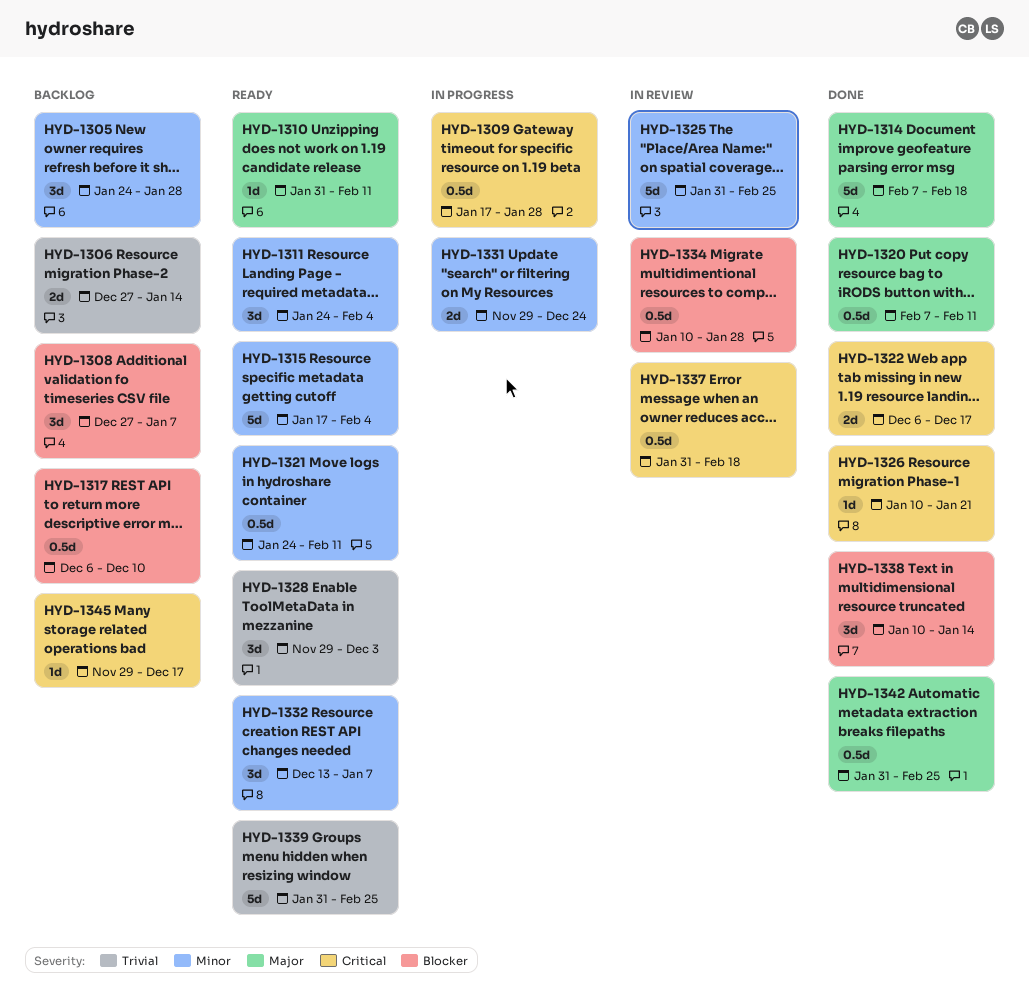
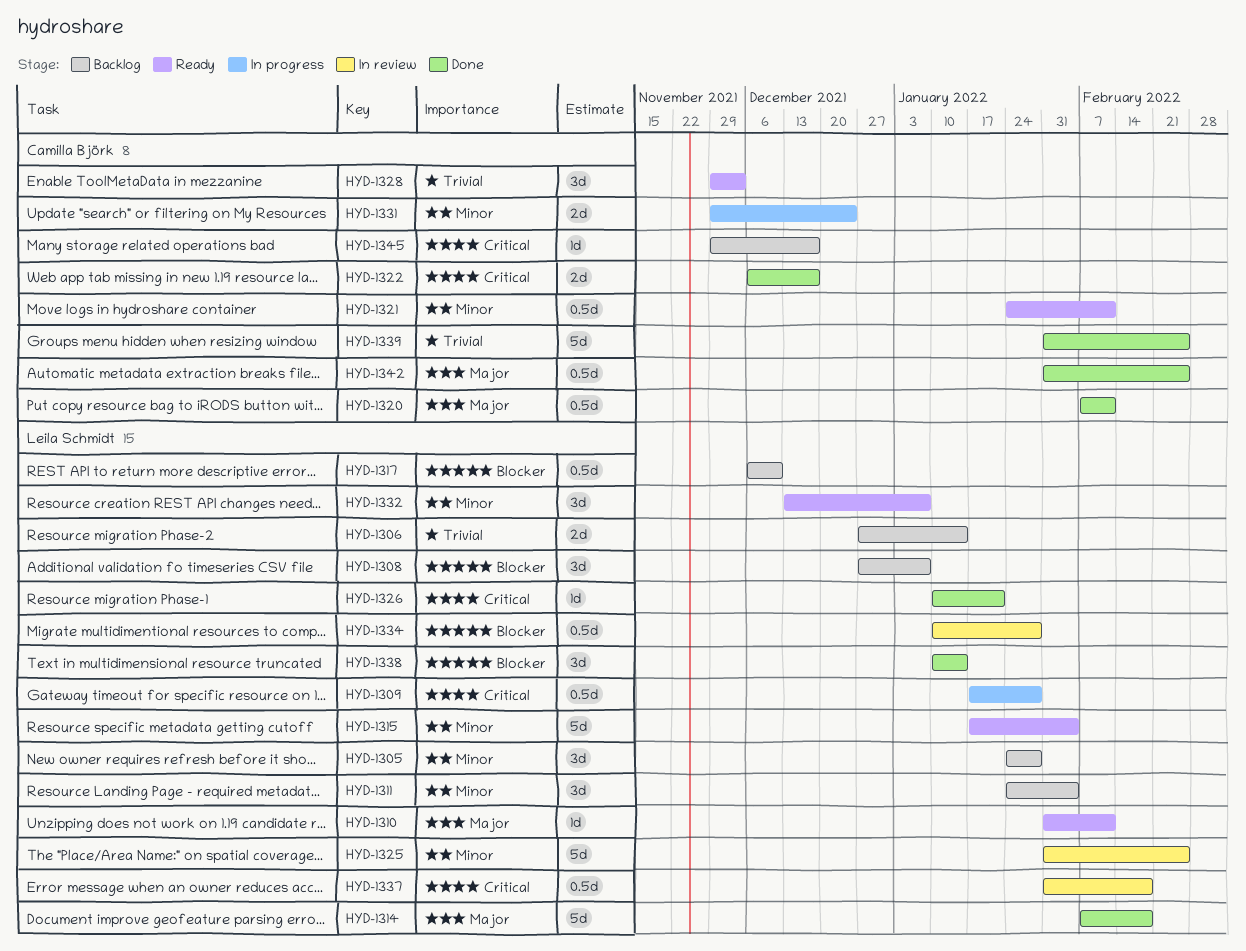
HYD-1311, status: Ready -> Backlog
HYD-1339, status: Ready -> Done

